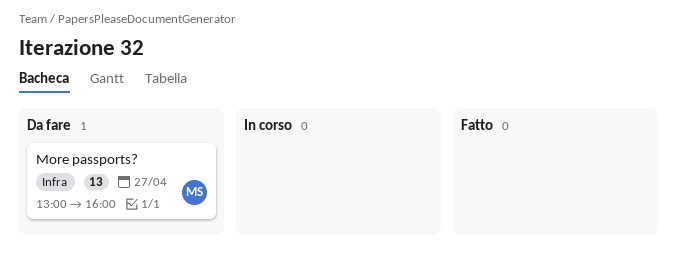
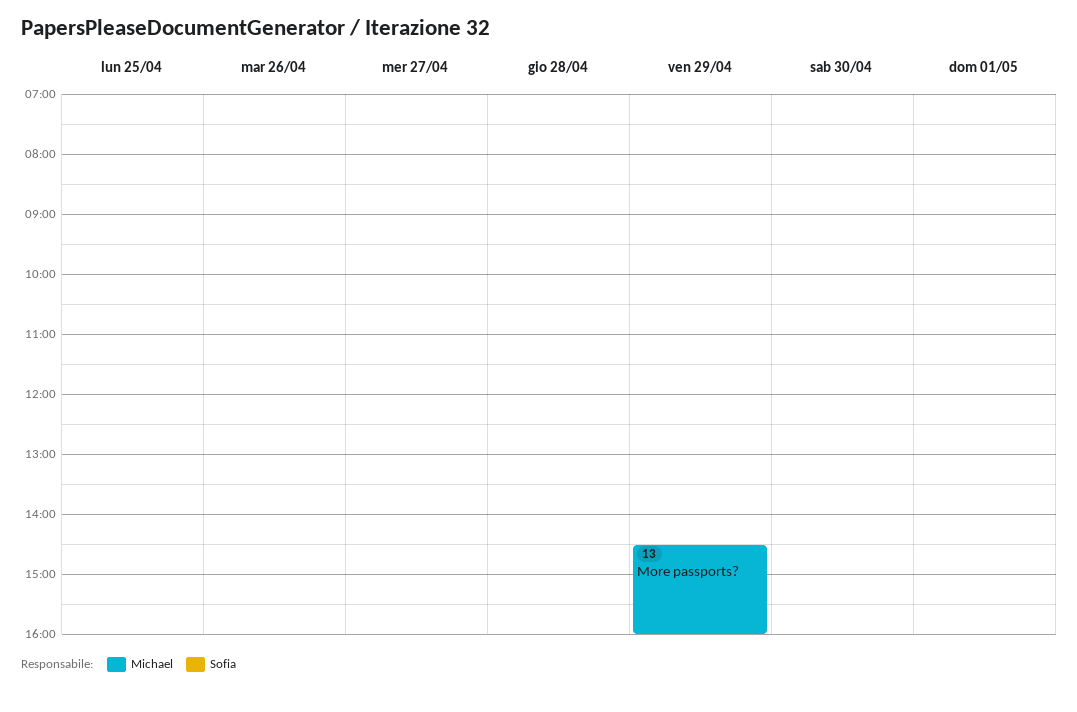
More passports?, day: Apr 27 -> Apr 29
More passports?, begins: 13:00 -> 14:30

